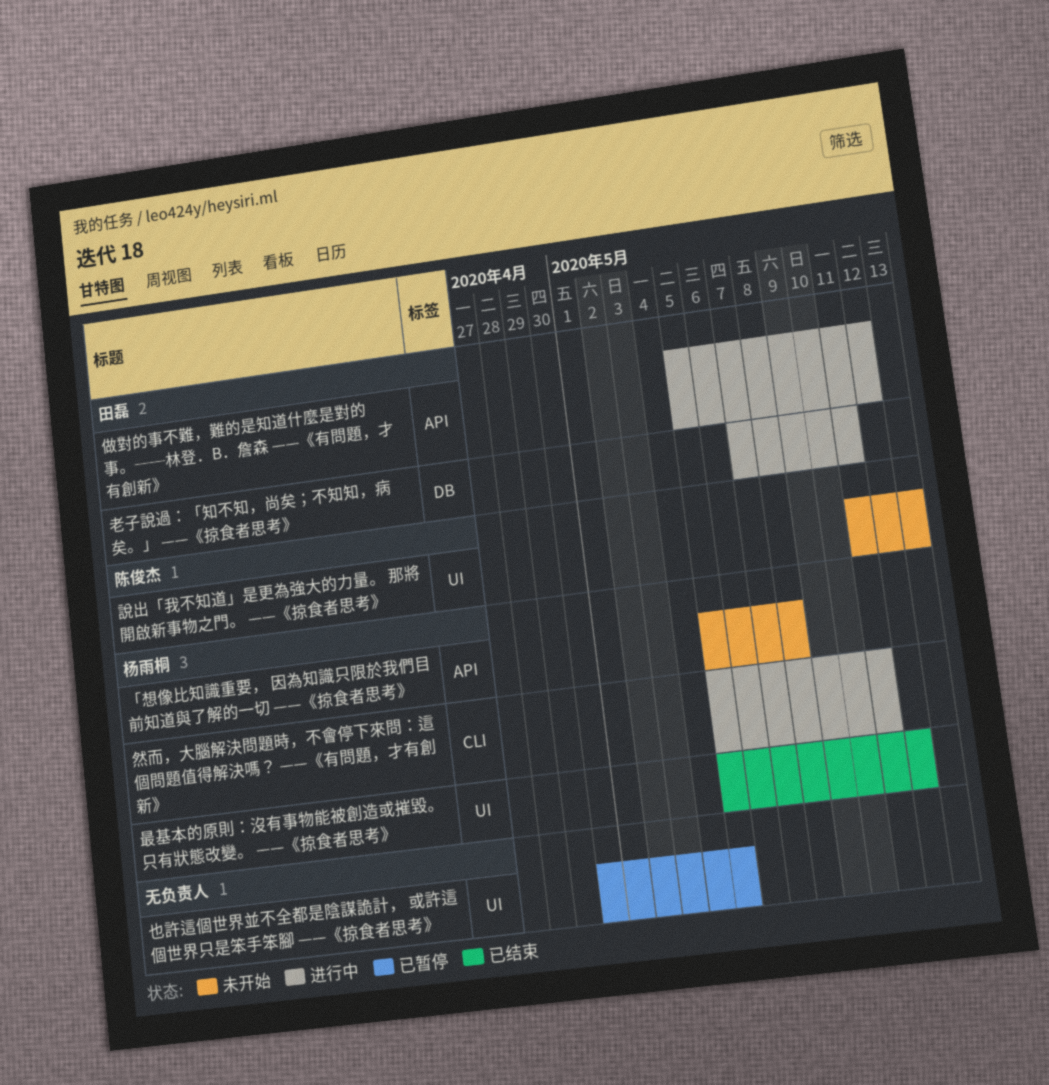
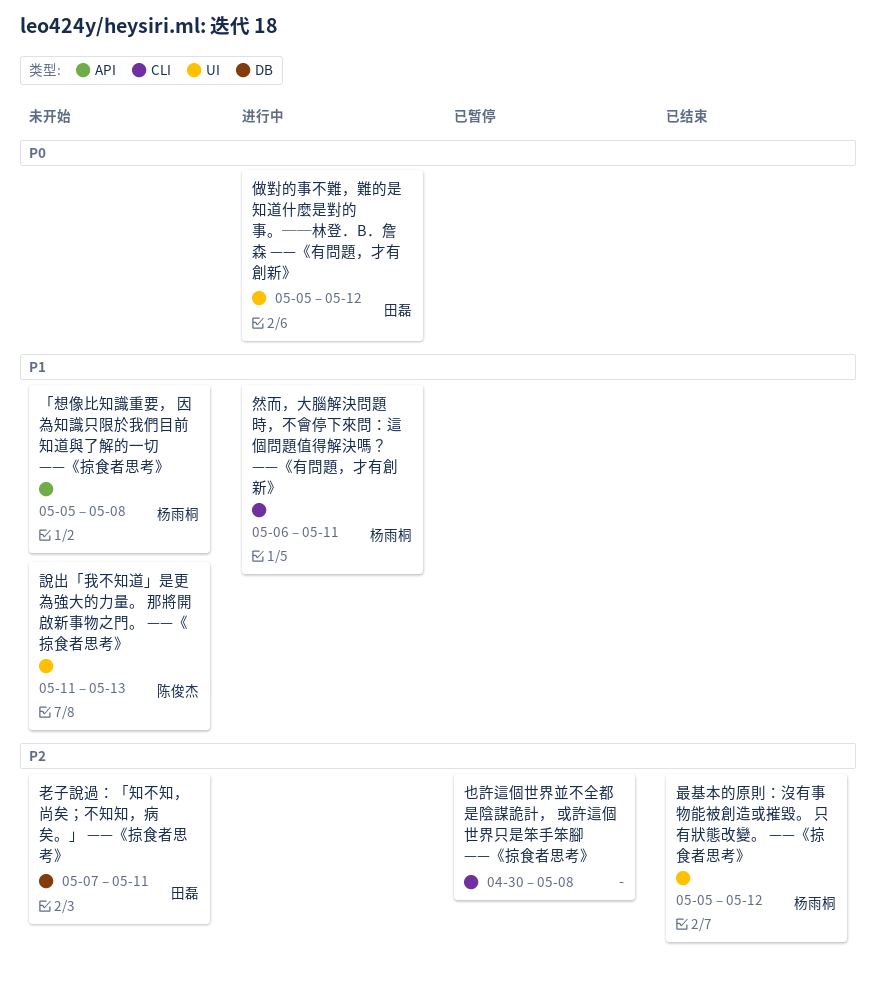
也許這個世界並不全都是陰謀詭計， 或許這個世界只是笨手笨腳 ——《掠食者思考》, label: UI -> CLI
也許這個世界並不全都是陰謀詭計， 或許這個世界只是笨手笨腳 ——《掠食者思考》, due: May 5 -> May 8
做對的事不難，難的是知道什麼是對的事。──林登．B．詹森 ——《有問題，才有創新》, label: API -> UI
然而，大腦解決問題時，不會停下來問：這個問題值得解決嗎？ ——《有問題，才有創新》, start: May 5 -> May 6
老子說過：「知不知，尚矣；不知知，病矣。」 ——《掠食者思考》, status: 进行中 -> 未开始

